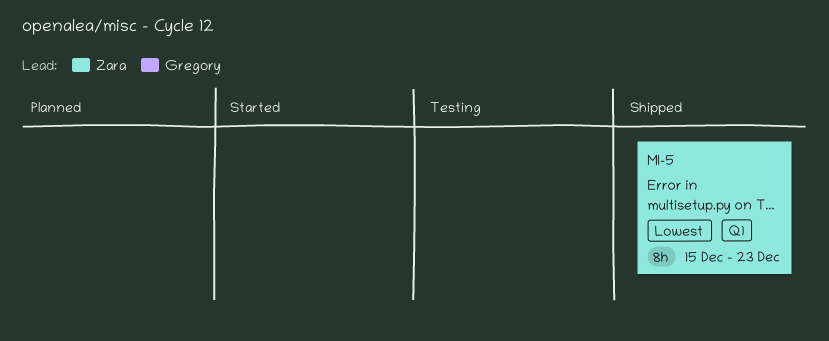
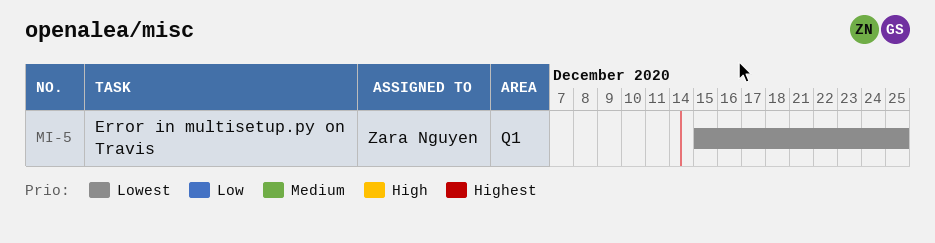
MI-5, due: Dec 23 -> Dec 25

